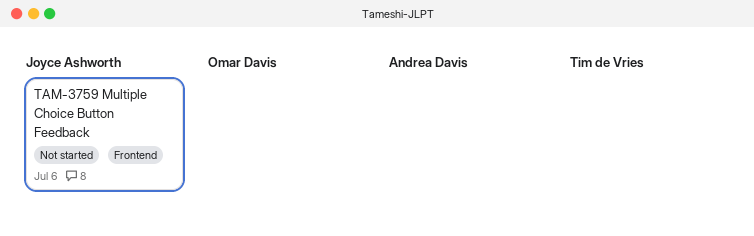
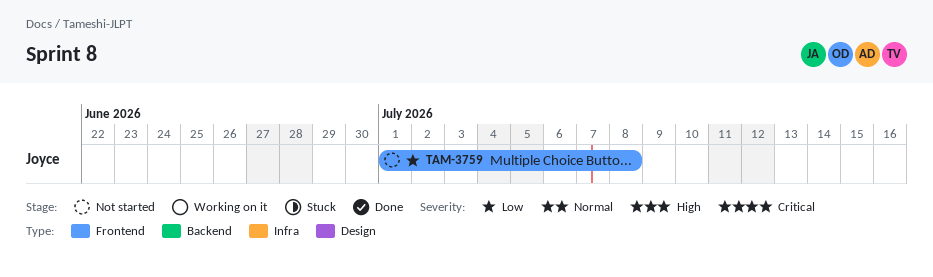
TAM-3759, due: Jul 6 -> Jul 8

